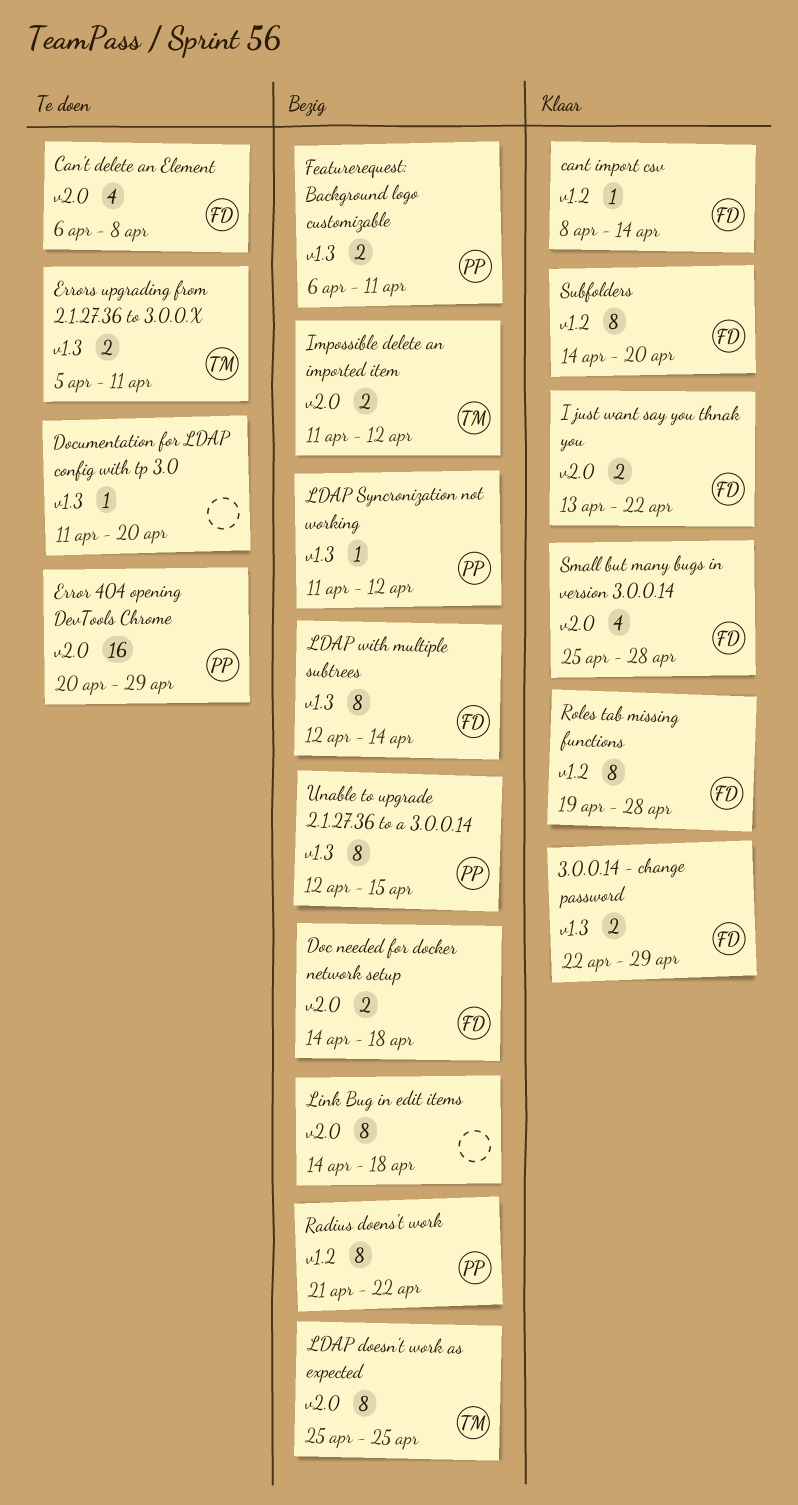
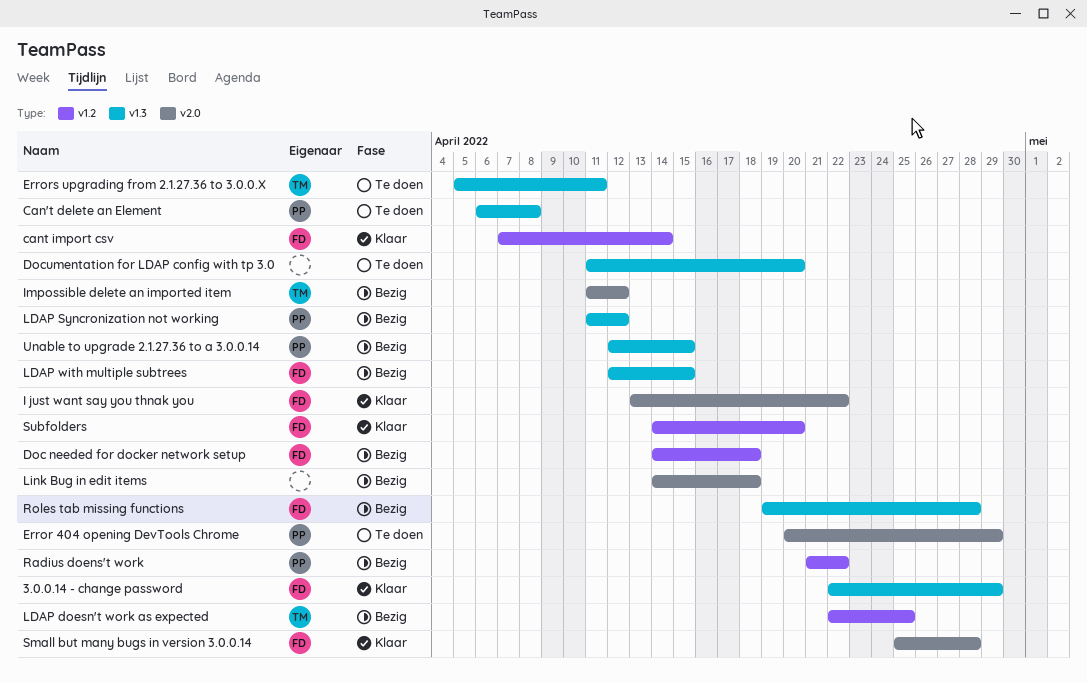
Can't delete an Element, owner: FD -> PP
Can't delete an Element, label: v2.0 -> v1.3
cant import csv, start: Apr 8 -> Apr 7
Doc needed for docker network setup, label: v2.0 -> v1.2
Featurerequest: Background logo customizable: present -> none
LDAP doesn't work as expected, label: v2.0 -> v1.2
LDAP doesn't work as expected, start: Apr 25 -> Apr 22
LDAP with multiple subtrees, due: Apr 14 -> Apr 15
Roles tab missing functions, status: Klaar -> Bezig
Roles tab missing functions, label: v1.2 -> v1.3

